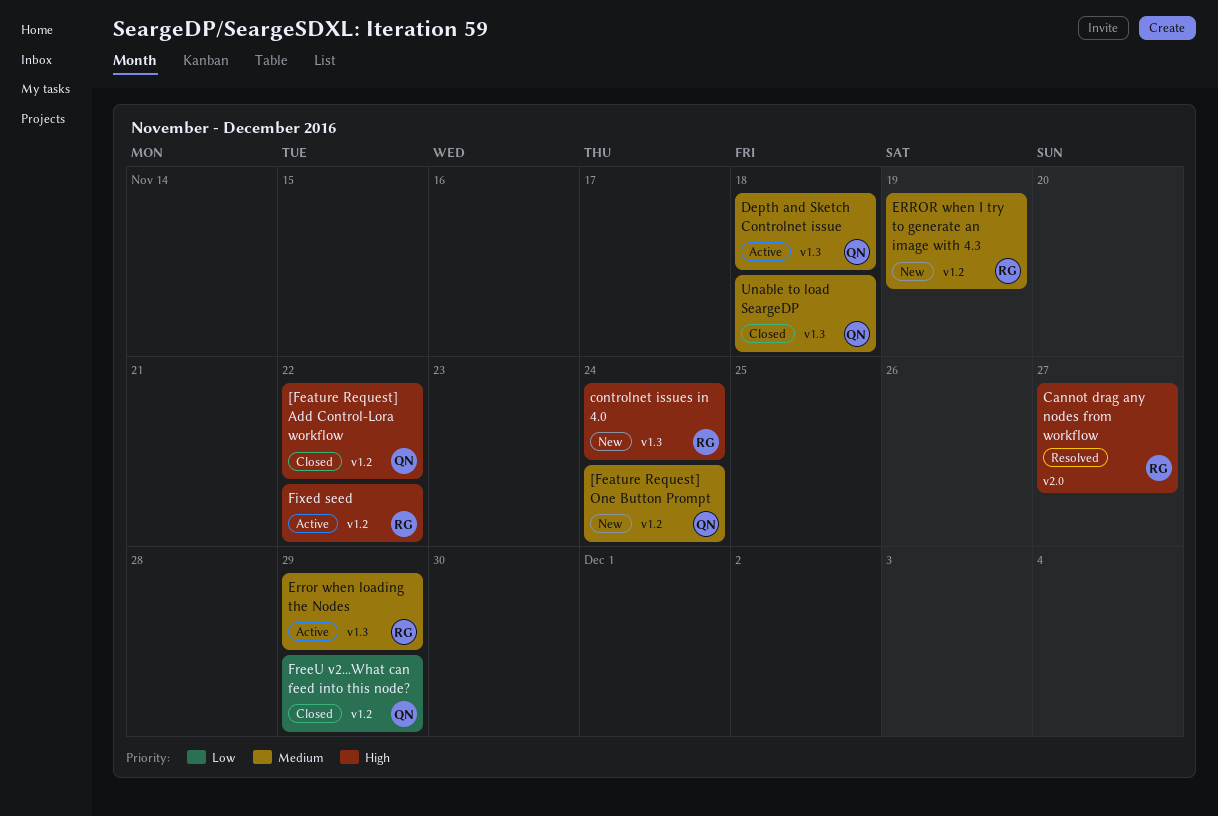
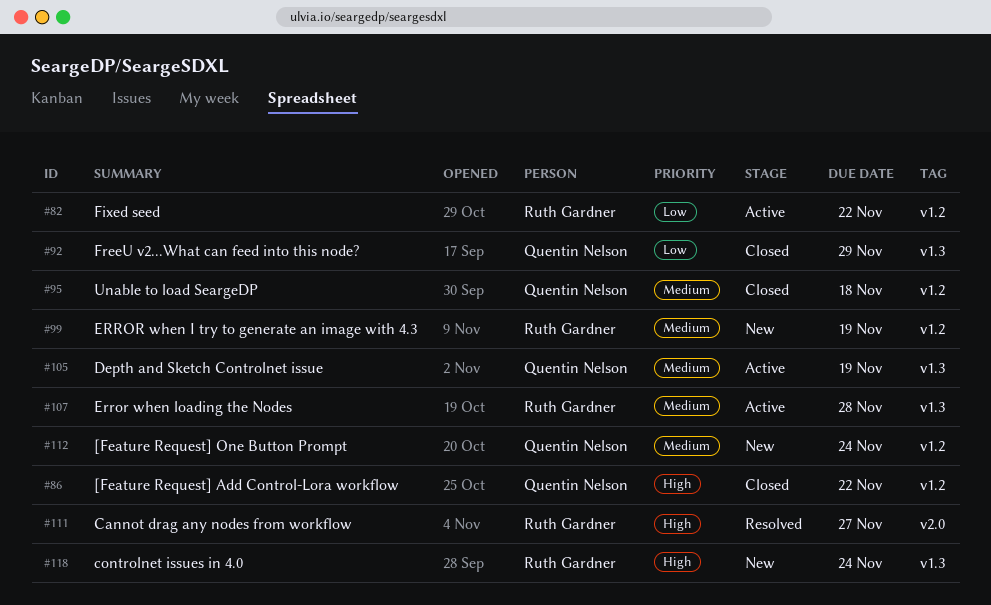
Depth and Sketch Controlnet issue, due: Nov 18 -> Nov 19
Error when loading the Nodes, due: Nov 29 -> Nov 28
Fixed seed, priority: High -> Low
FreeU v2...What can feed into this node?, label: v1.2 -> v1.3
Unable to load SeargeDP, label: v1.3 -> v1.2

